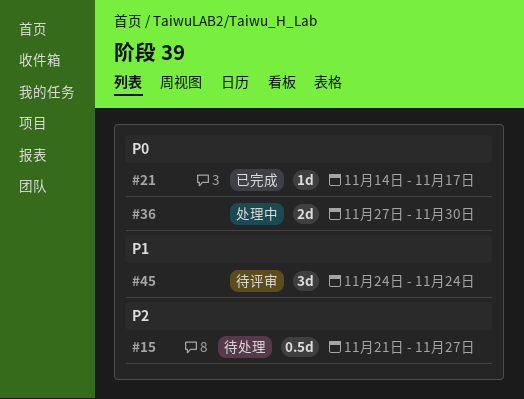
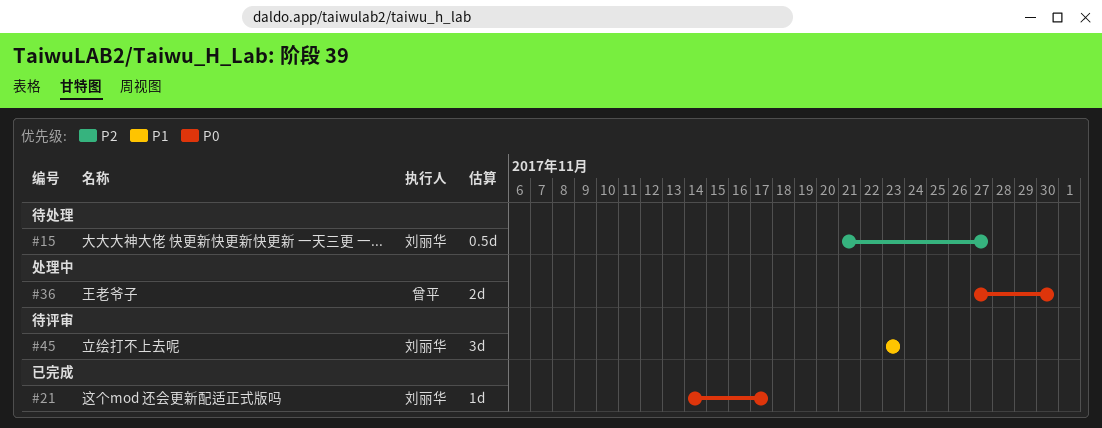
#45, start: Nov 24 -> Nov 23
#45, due: Nov 24 -> Nov 23

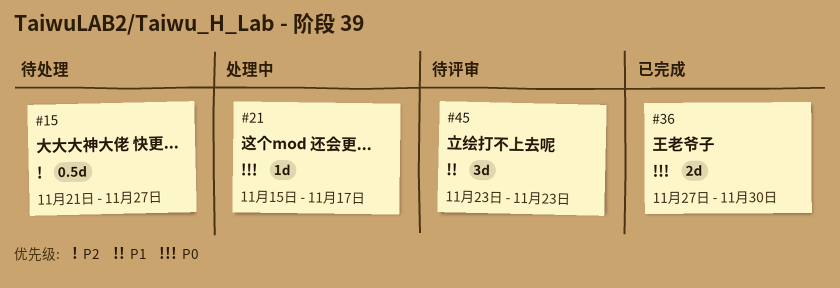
#21, status: 已完成 -> 处理中
#21, start: Nov 14 -> Nov 15
#36, status: 处理中 -> 已完成

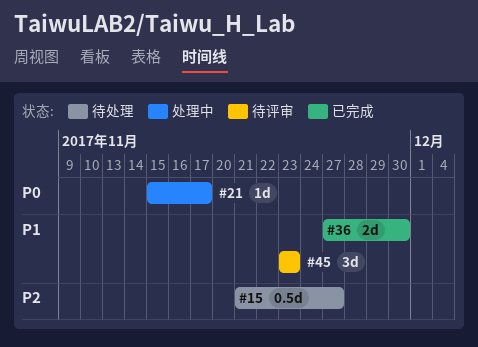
#36, priority: P0 -> P1

